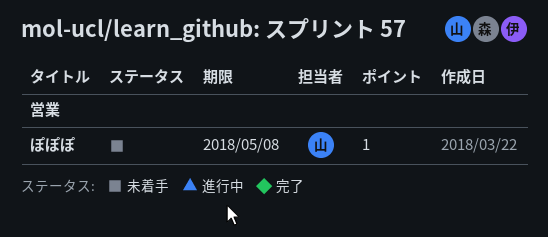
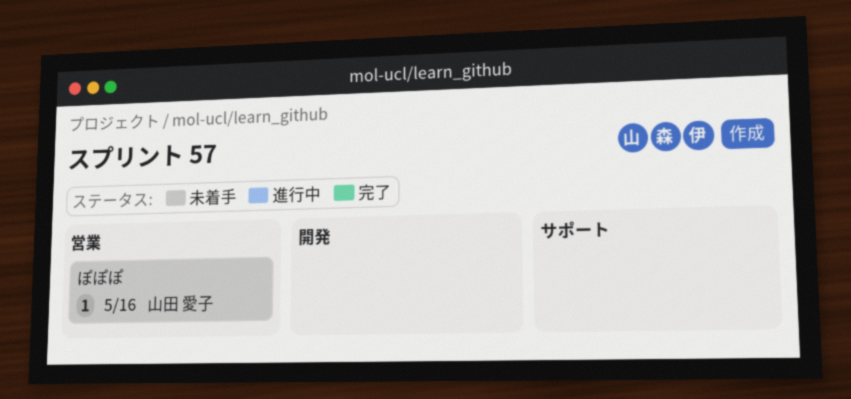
ぽぽぽ, due: May 8 -> May 16

